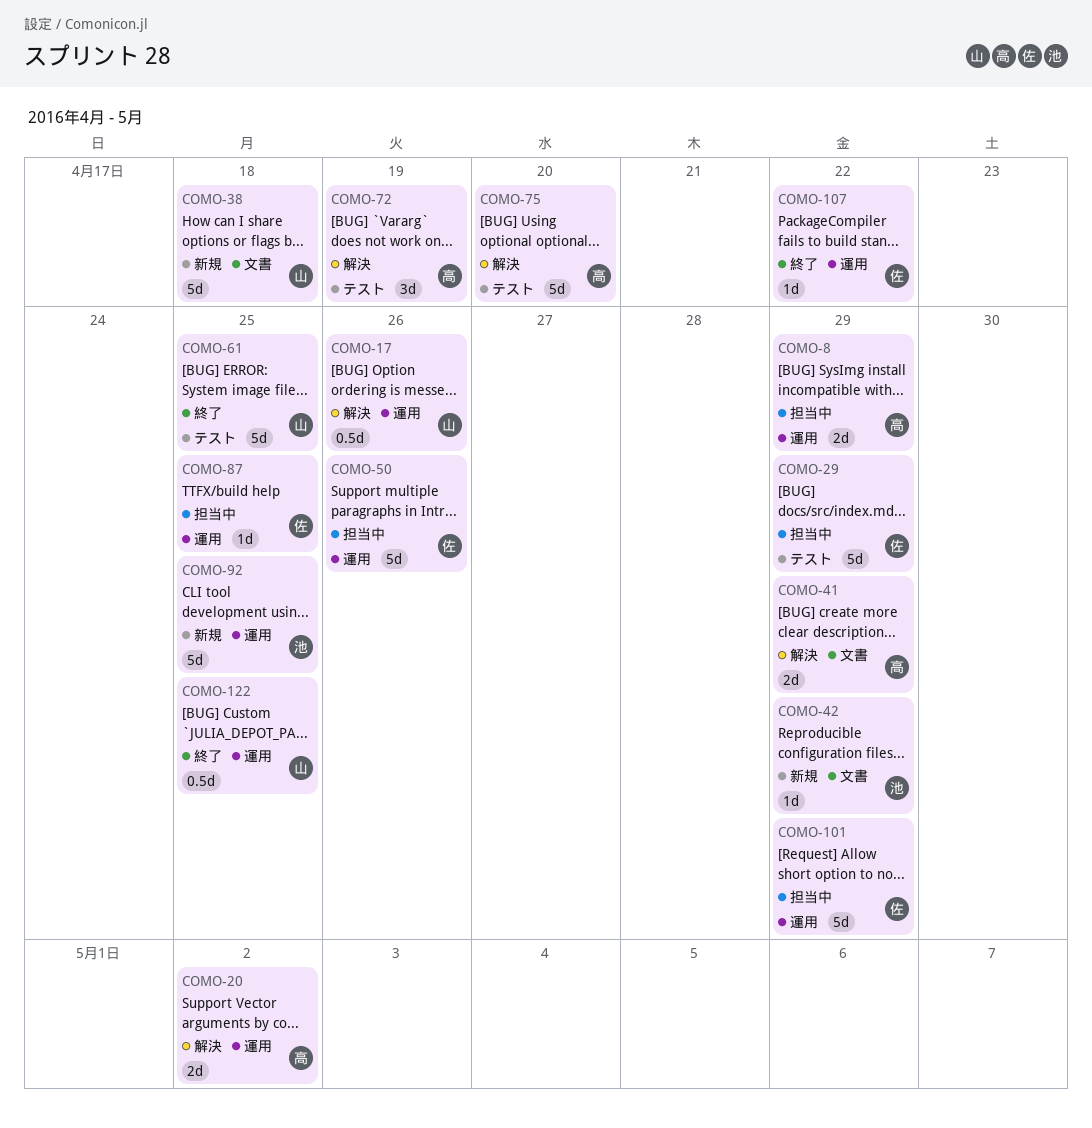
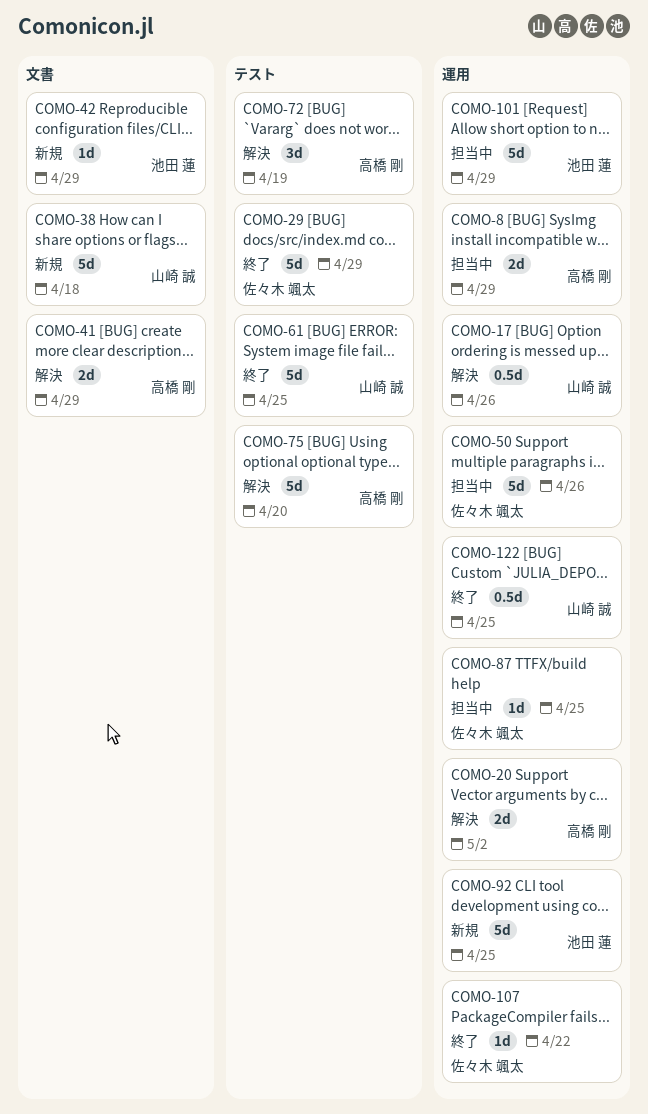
COMO-29, status: 担当中 -> 終了
COMO-101, owner: 佐々木 颯太 -> 池田 蓮

